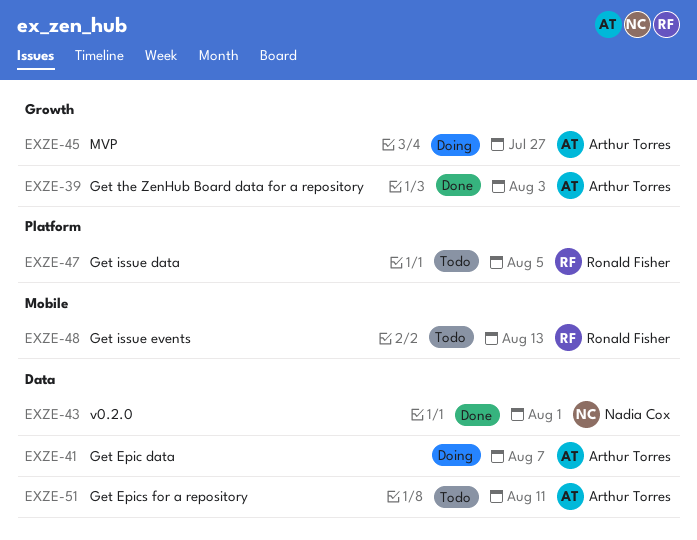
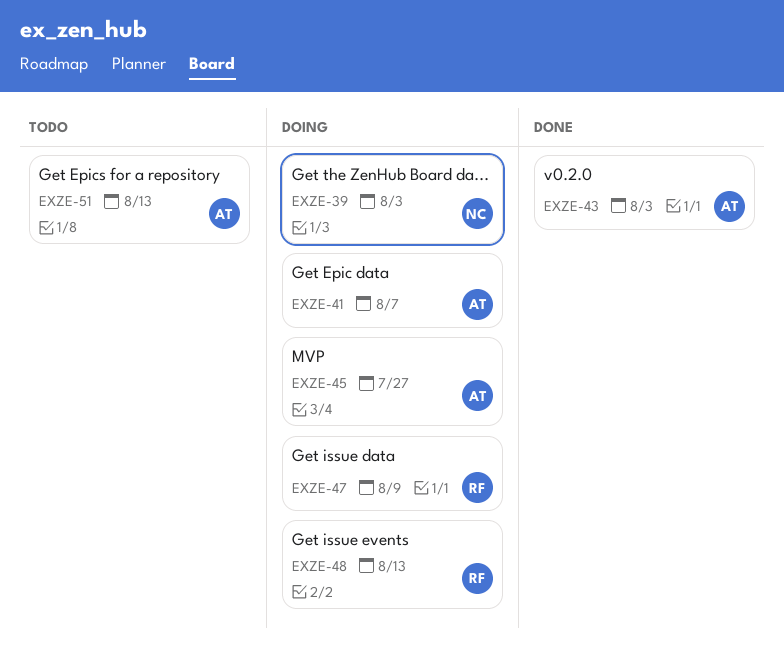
EXZE-39, status: Done -> Doing
EXZE-39, owner: Arthur Torres -> Nadia Cox
EXZE-43, owner: Nadia Cox -> Arthur Torres
EXZE-43, due: Aug 1 -> Aug 3
EXZE-47, status: Todo -> Doing
EXZE-47, due: Aug 5 -> Aug 9
EXZE-48, status: Todo -> Doing
EXZE-51, due: Aug 11 -> Aug 13

